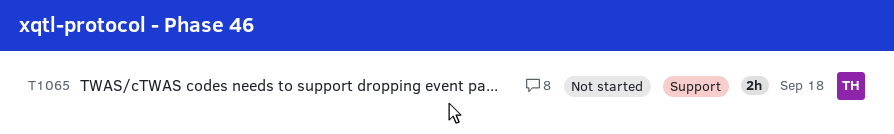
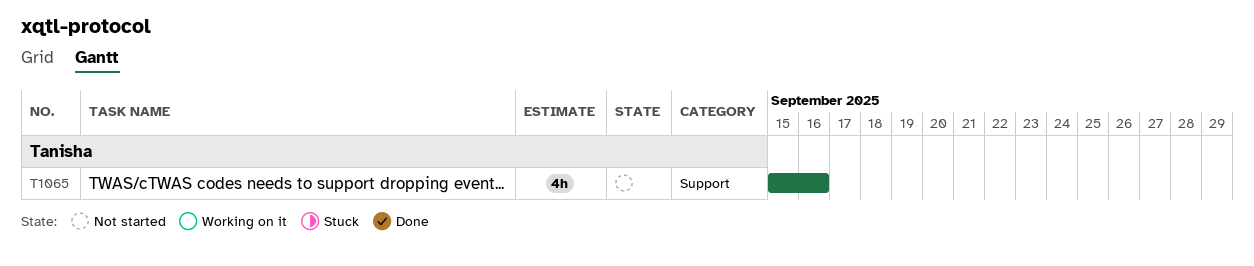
T1065, estimate: 2h -> 4h
T1065, due: Sep 18 -> Sep 16

